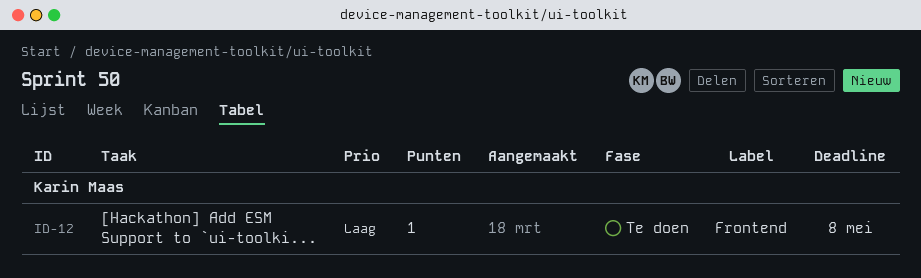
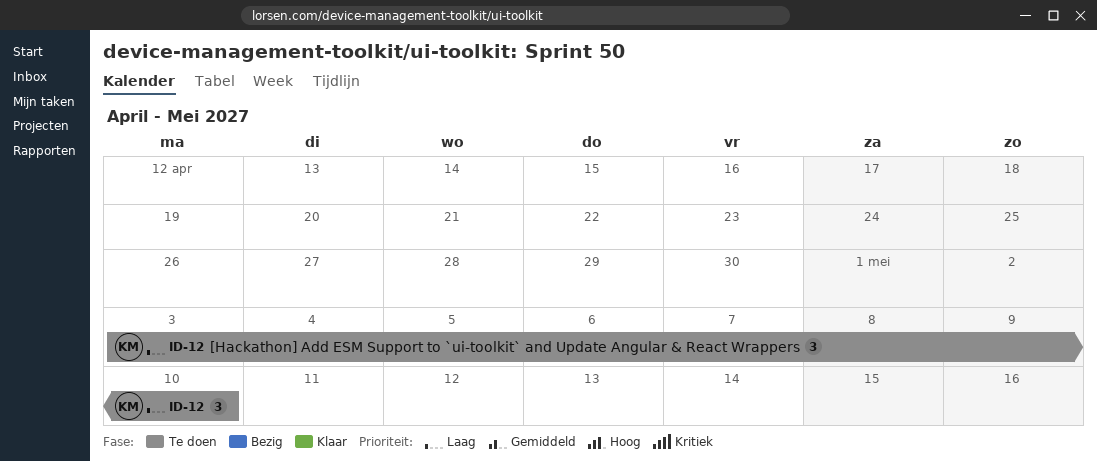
ID-12, estimate: 1 -> 3
ID-12, due: May 8 -> May 10

